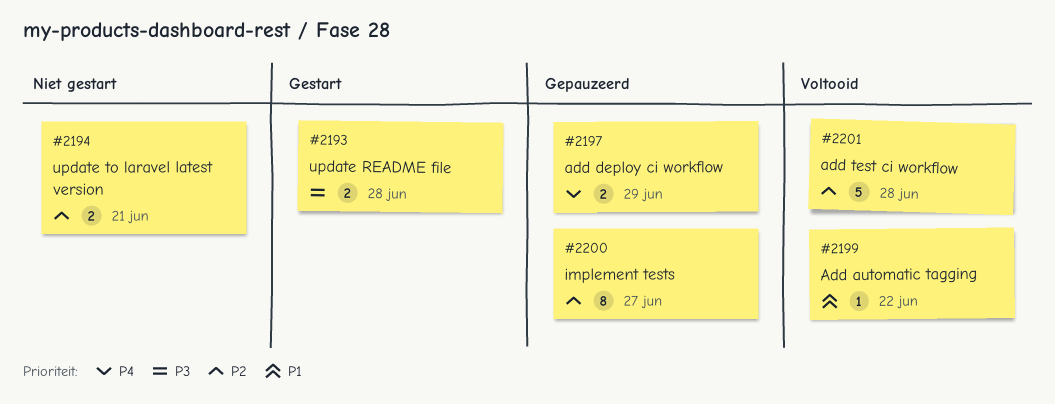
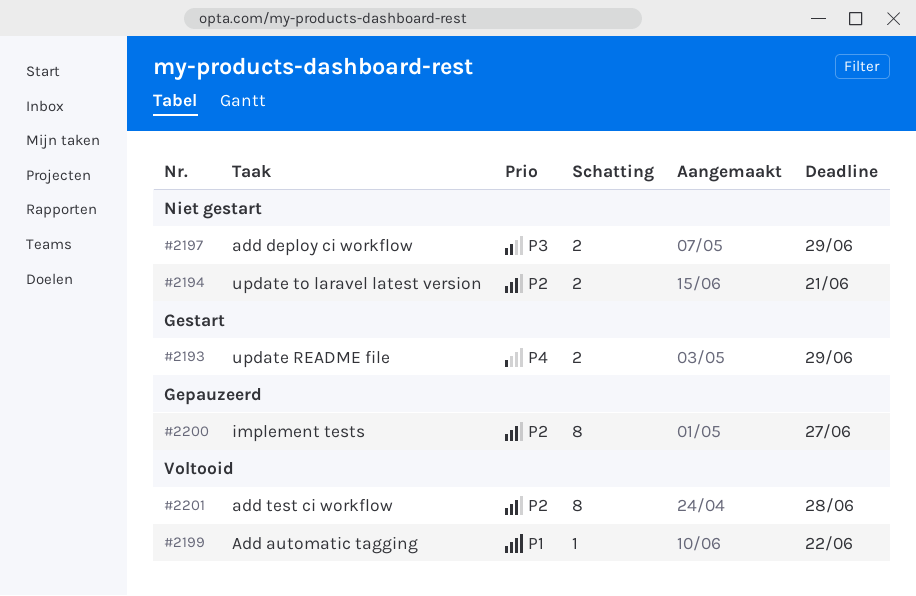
#2193, priority: P3 -> P4
#2193, due: Jun 28 -> Jun 29
#2197, status: Gepauzeerd -> Niet gestart
#2197, priority: P4 -> P3
#2201, estimate: 5 -> 8

